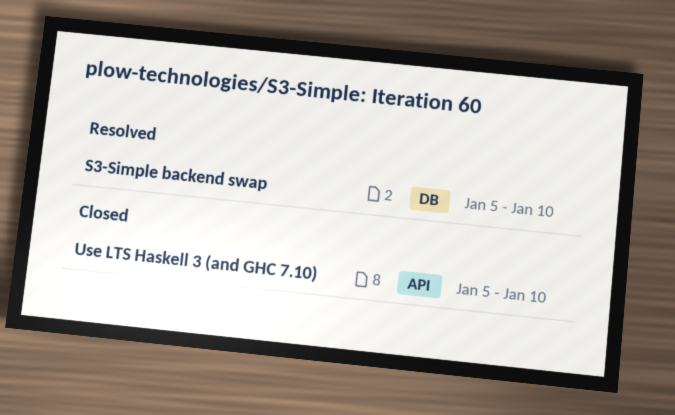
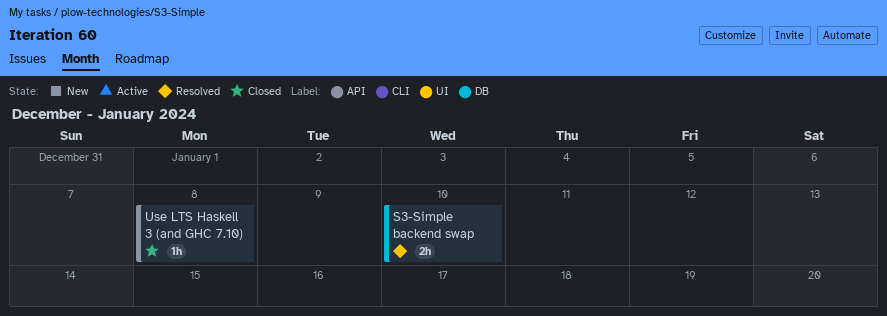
Use LTS Haskell 3 (and GHC 7.10), due: Jan 10 -> Jan 8

